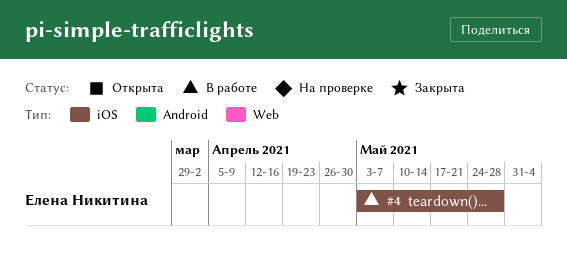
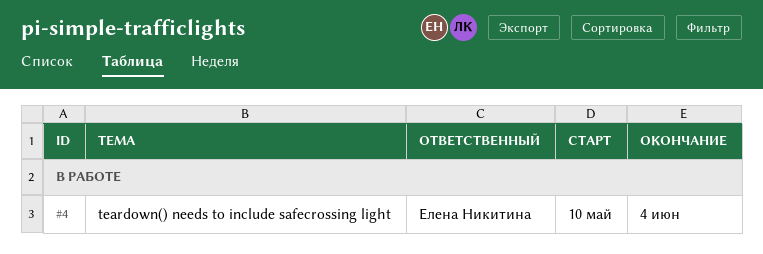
#4, start: May 3 -> May 10
#4, due: May 28 -> Jun 4

